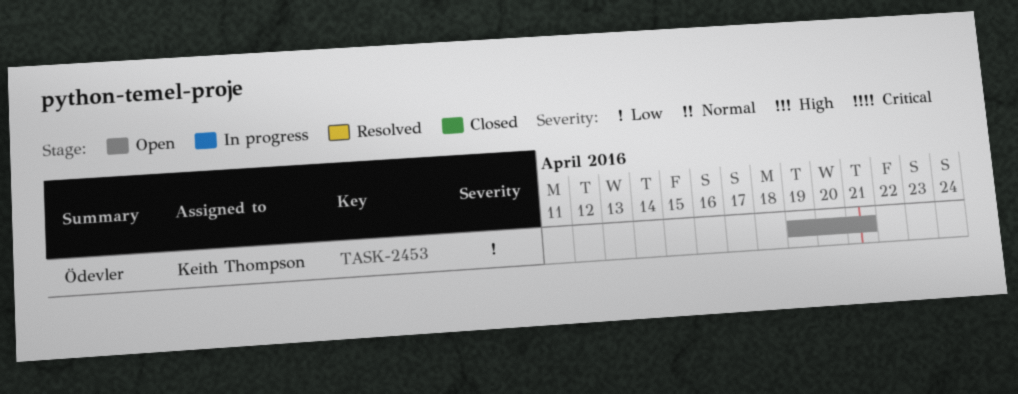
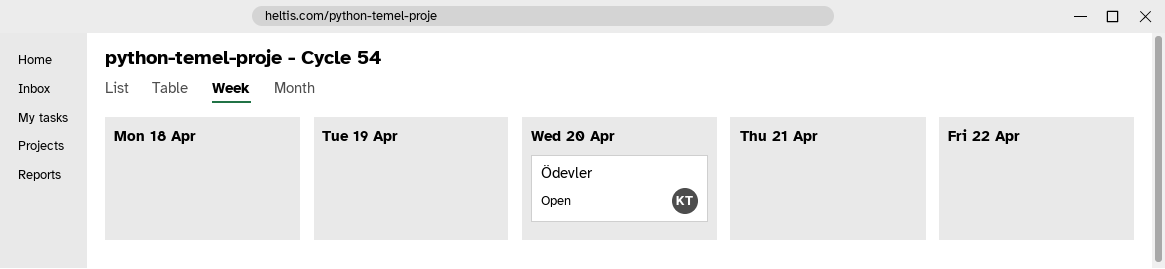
Ödevler, due: Apr 21 -> Apr 20

